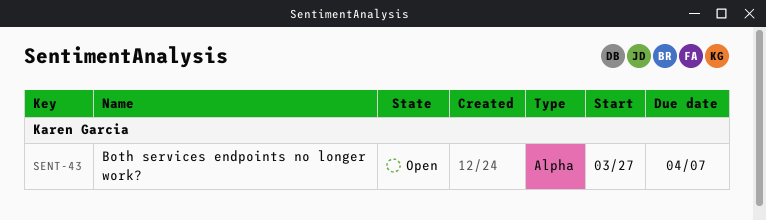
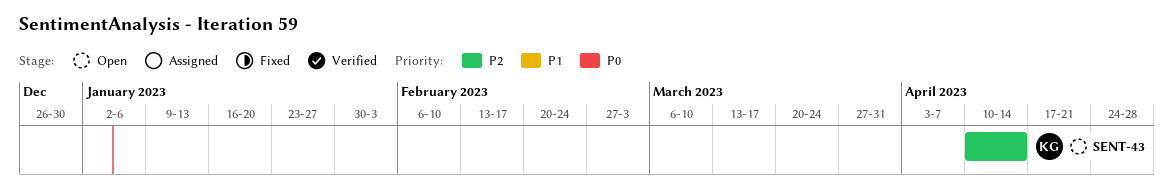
SENT-43, start: Mar 27 -> Apr 10
SENT-43, due: Apr 7 -> Apr 14

